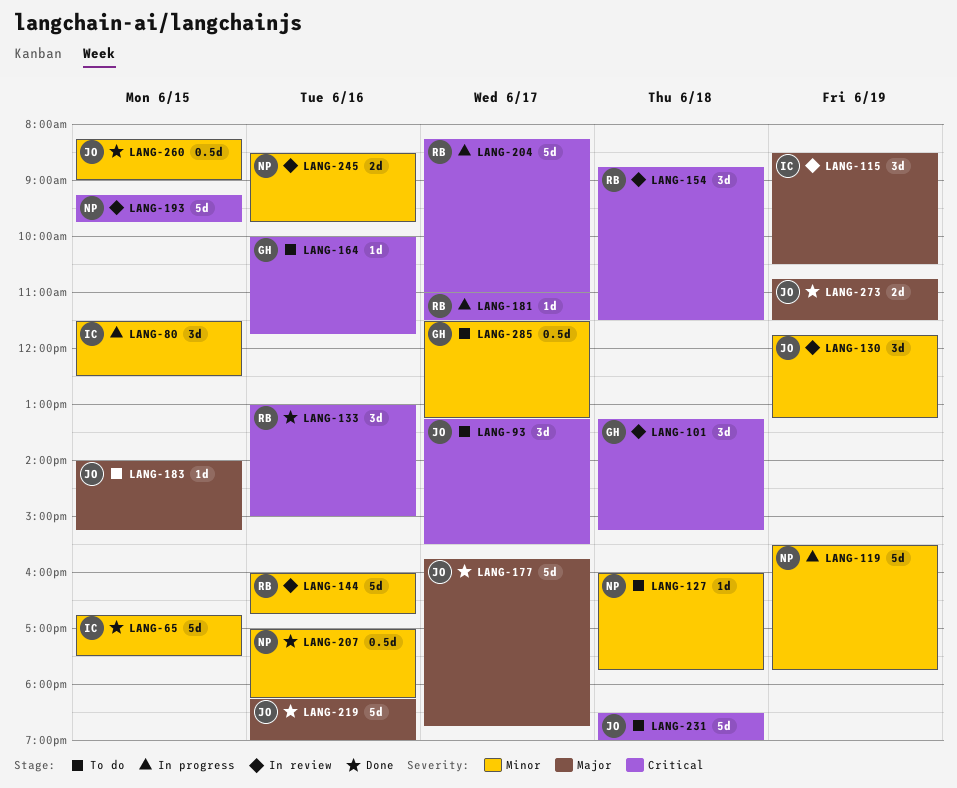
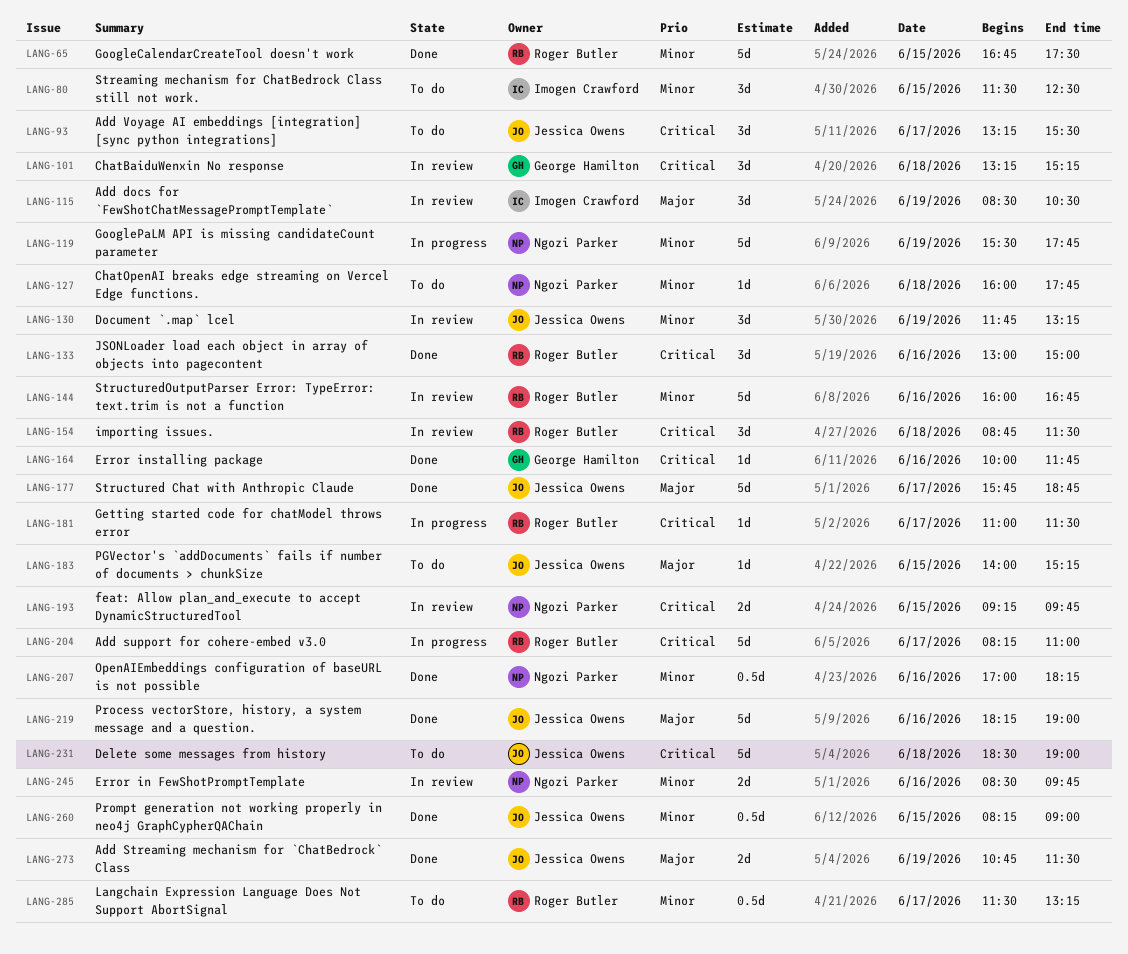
LANG-65, owner: Imogen Crawford -> Roger Butler
LANG-80, status: In progress -> To do
LANG-164, status: To do -> Done
LANG-193, estimate: 5d -> 2d
LANG-285, owner: George Hamilton -> Roger Butler

